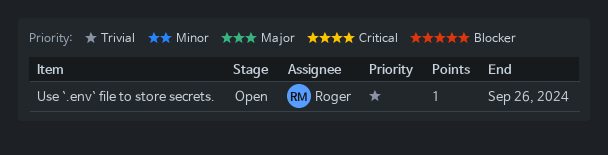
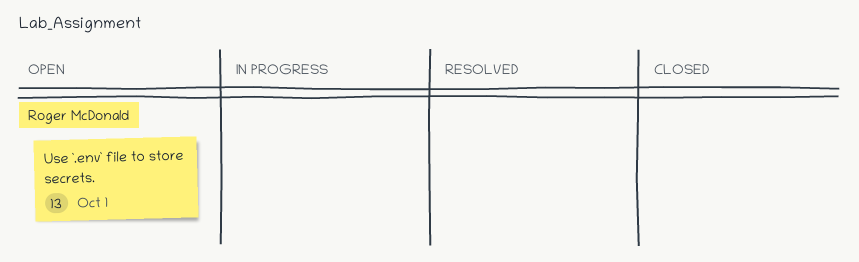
Use `.env` file to store secrets., estimate: 1 -> 13
Use `.env` file to store secrets., due: Sep 26 -> Oct 1

